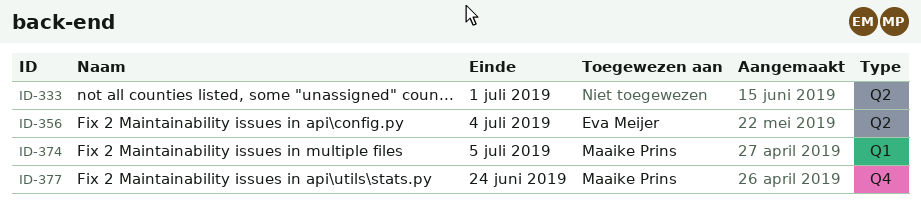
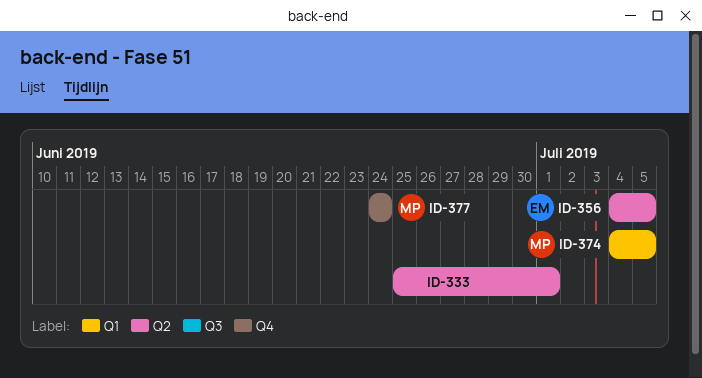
ID-356, due: Jul 4 -> Jul 5

